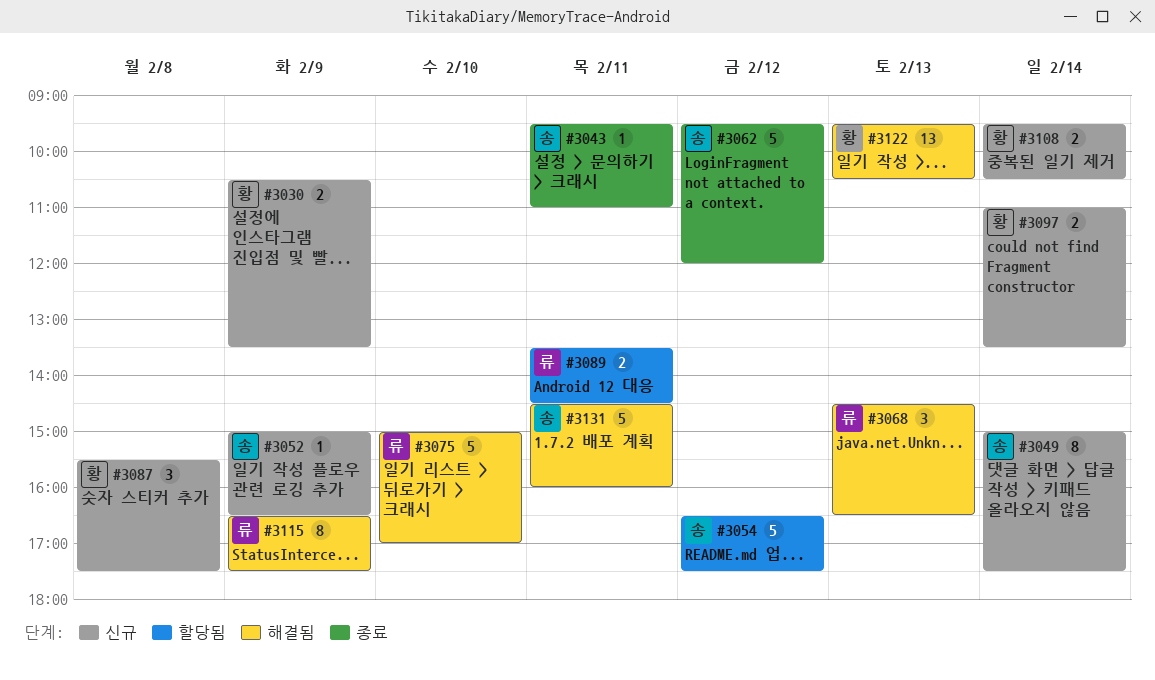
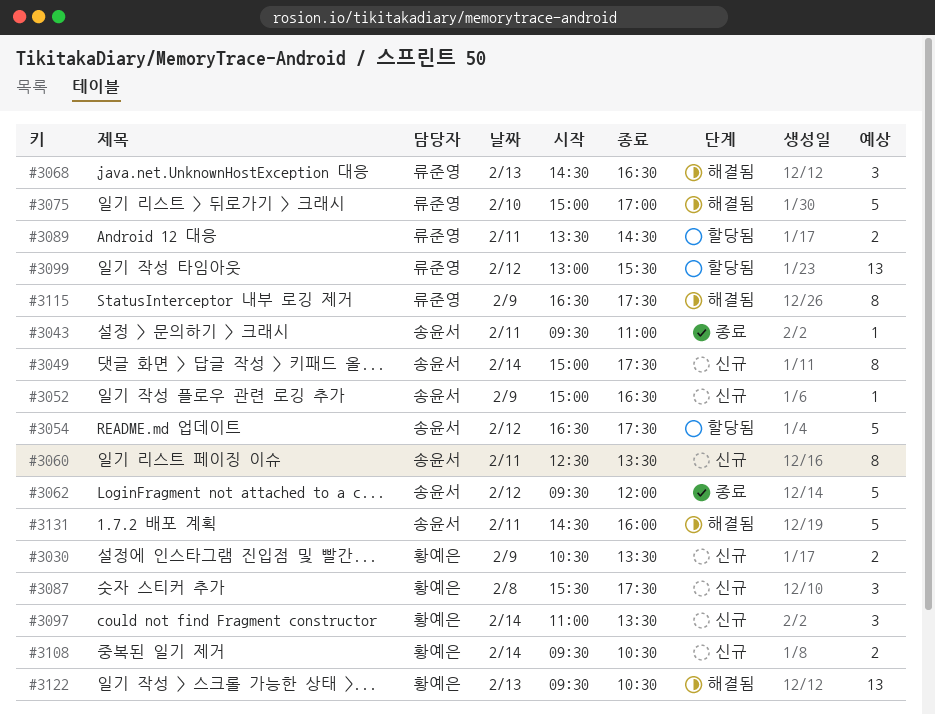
#3060: none -> present
#3097, estimate: 2 -> 3
#3099: none -> present

